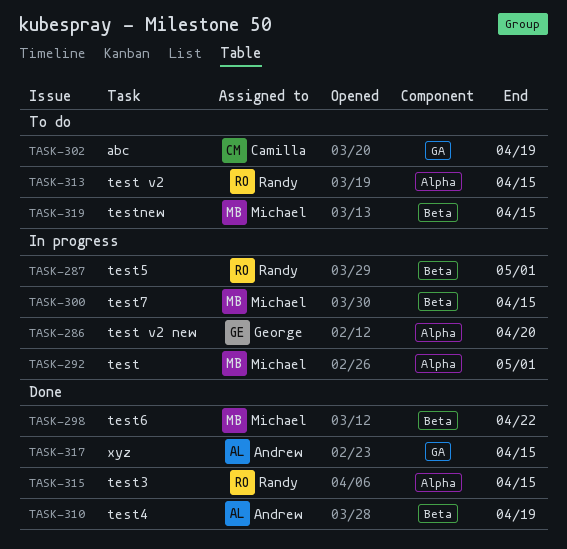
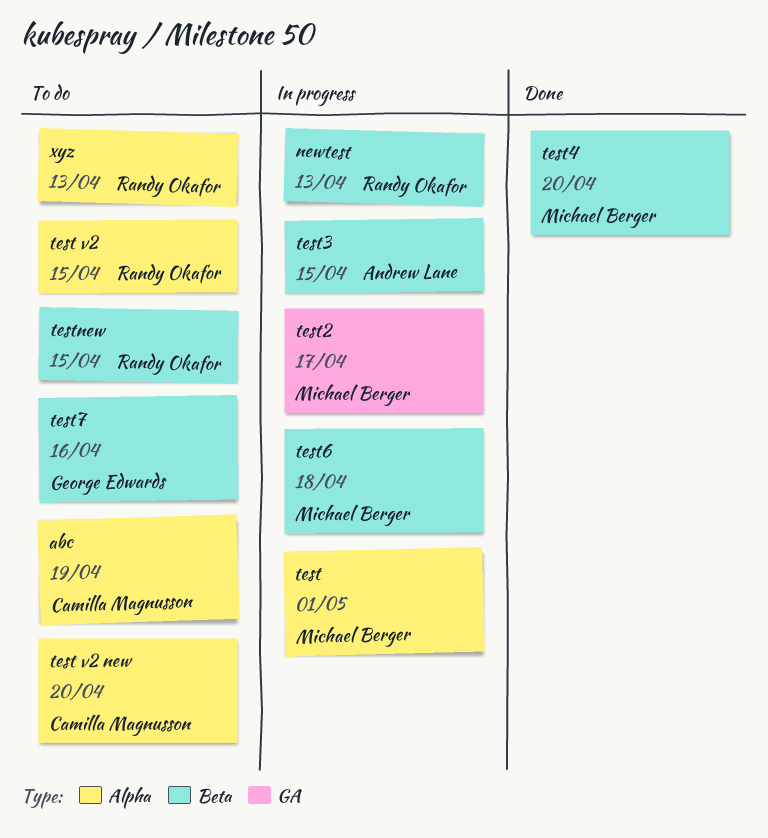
abc, label: GA -> Alpha
newtest: none -> present
test v2 new, status: In progress -> To do
test v2 new, owner: George Edwards -> Camilla Magnusson
test2: none -> present
test3, status: Done -> In progress
test3, owner: Randy Okafor -> Andrew Lane
test3, label: Alpha -> Beta
test4, owner: Andrew Lane -> Michael Berger
test4, due: Apr 19 -> Apr 20
test5: present -> none
test6, status: Done -> In progress
test6, due: Apr 22 -> Apr 18
test7, status: In progress -> To do
test7, owner: Michael Berger -> George Edwards
test7, due: Apr 15 -> Apr 16
testnew, owner: Michael Berger -> Randy Okafor
xyz, status: Done -> To do
xyz, owner: Andrew Lane -> Randy Okafor
xyz, label: GA -> Alpha
xyz, due: Apr 15 -> Apr 13

